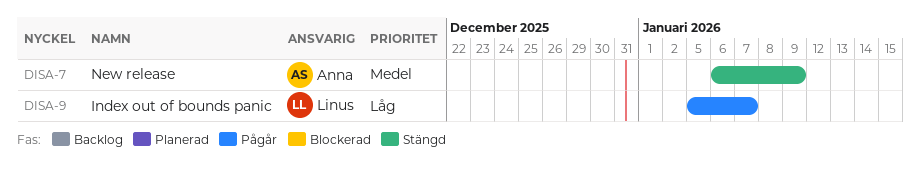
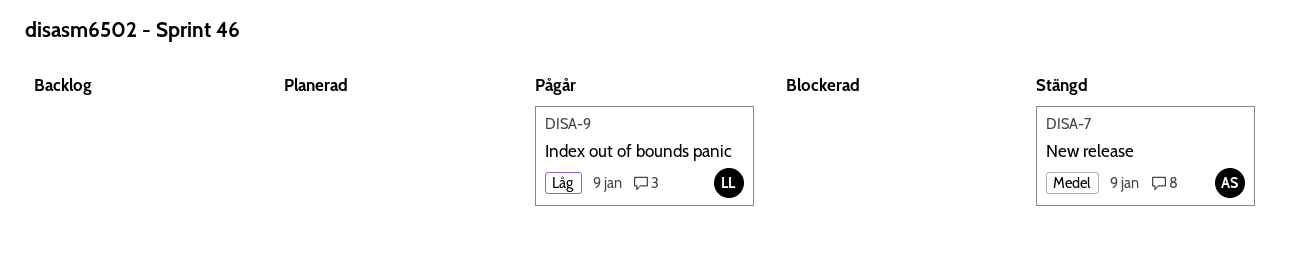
DISA-9, due: Jan 7 -> Jan 9

